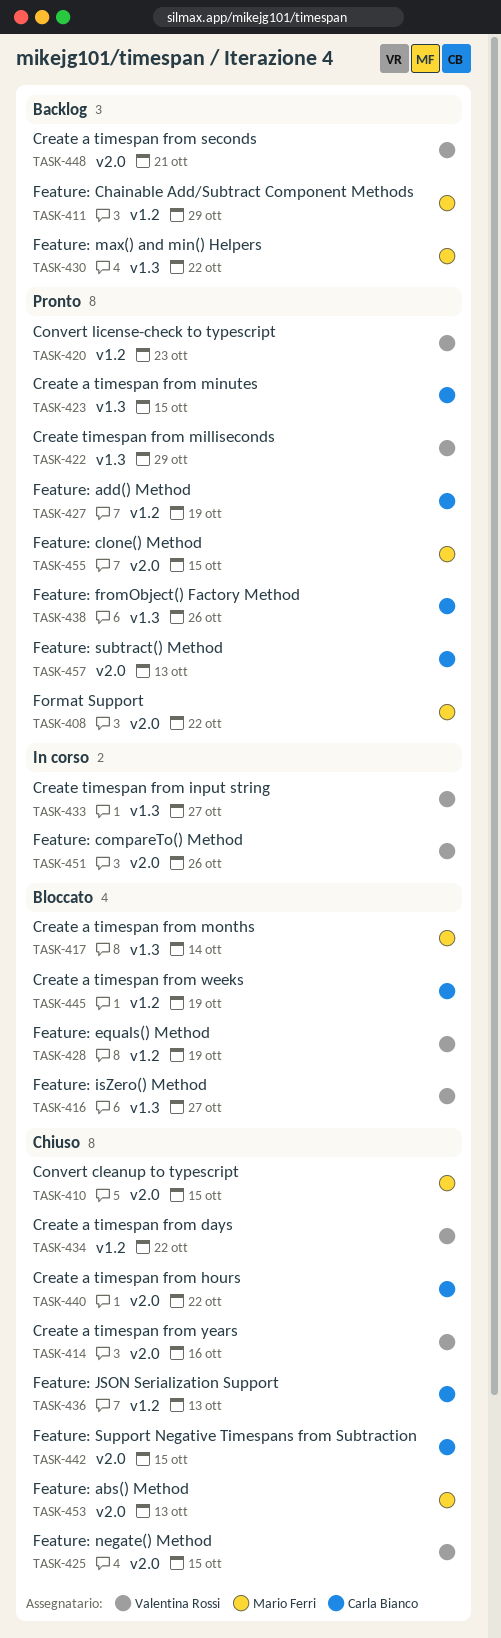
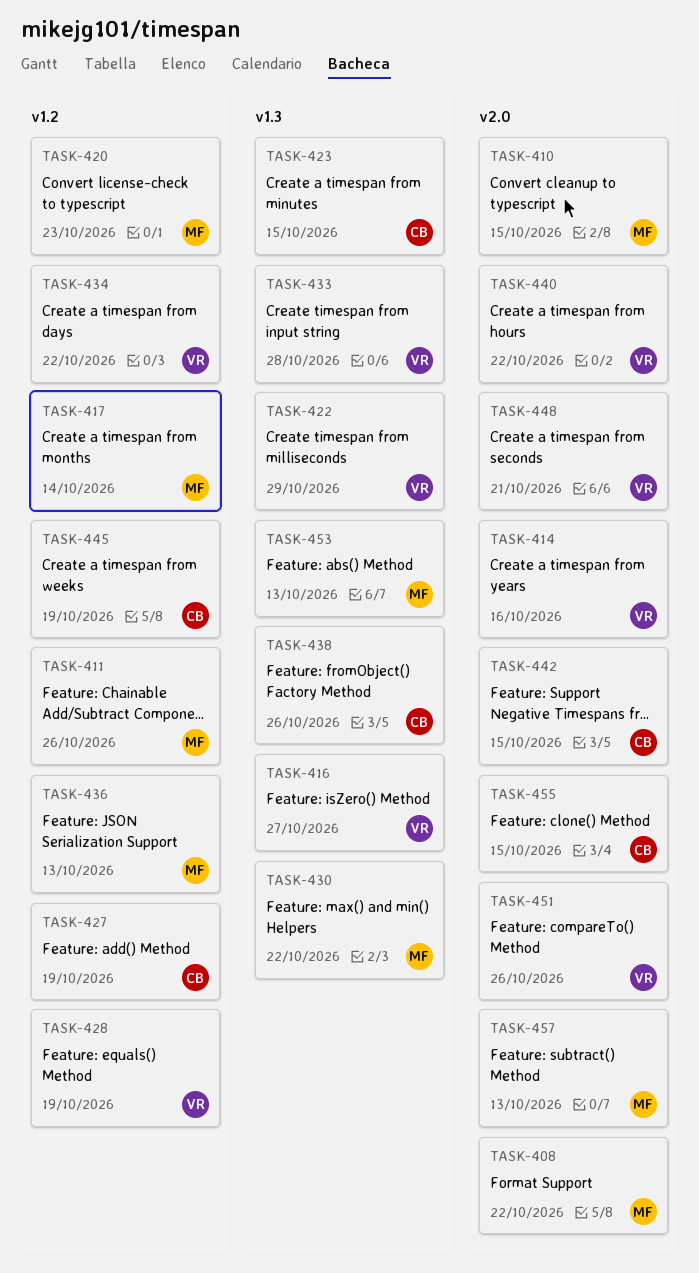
TASK-411, due: Oct 29 -> Oct 26
TASK-417, label: v1.3 -> v1.2
TASK-420, owner: Valentina Rossi -> Mario Ferri
TASK-425: present -> none
TASK-433, due: Oct 27 -> Oct 28
TASK-436, owner: Carla Bianco -> Mario Ferri
TASK-440, owner: Carla Bianco -> Valentina Rossi
TASK-453, label: v2.0 -> v1.3
TASK-455, owner: Mario Ferri -> Carla Bianco
TASK-457, owner: Carla Bianco -> Mario Ferri

